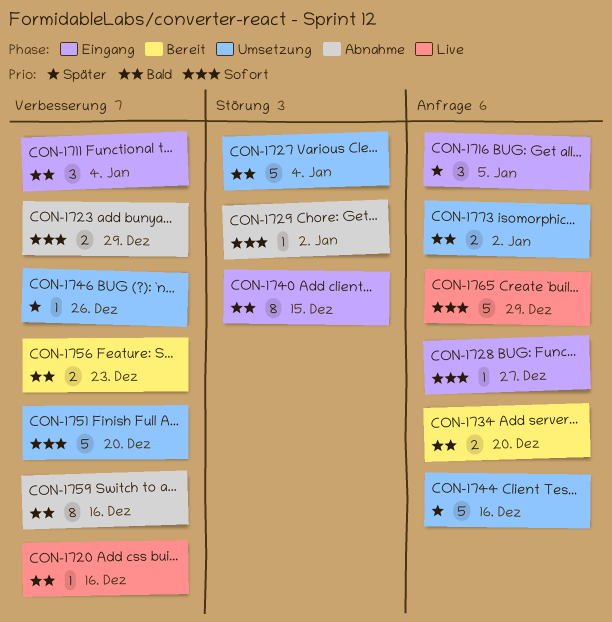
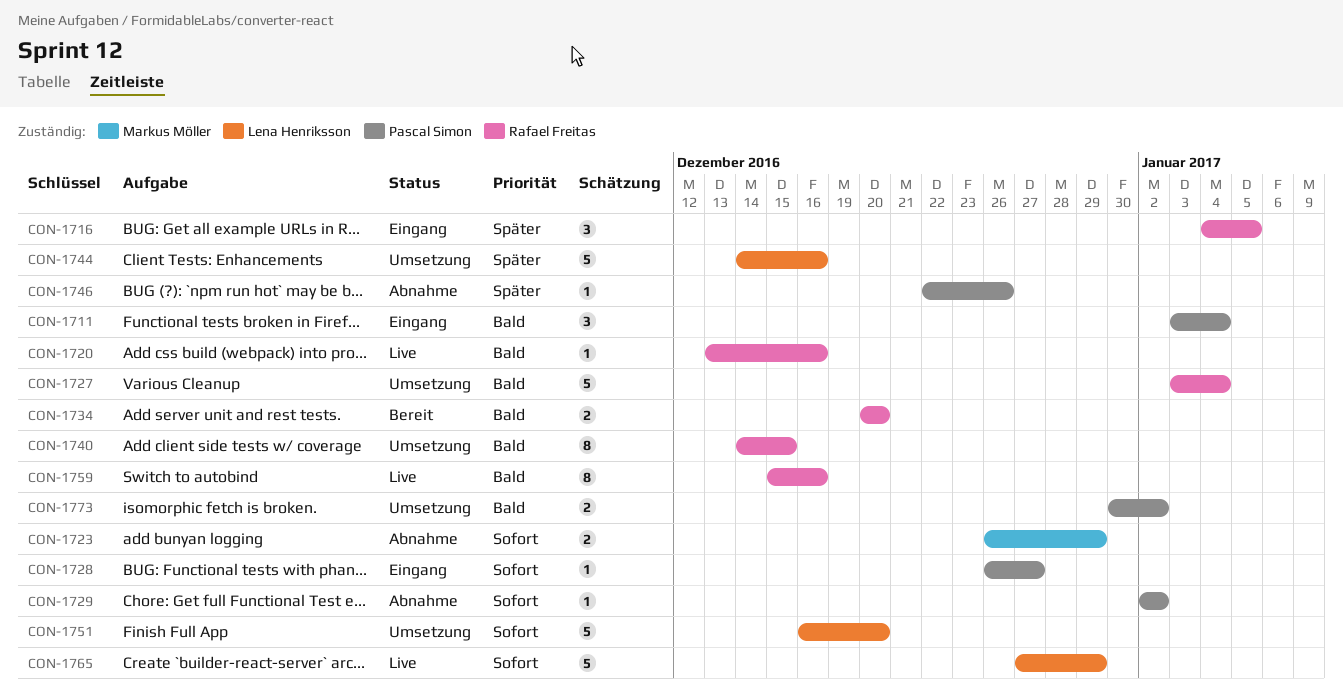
CON-1740, status: Eingang -> Umsetzung
CON-1746, status: Umsetzung -> Abnahme
CON-1756: present -> none
CON-1759, status: Abnahme -> Live

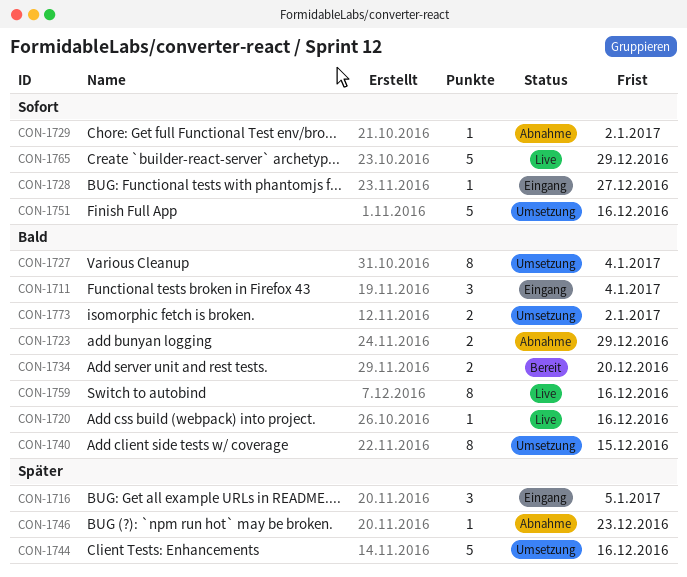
CON-1723, priority: Sofort -> Bald
CON-1727, estimate: 5 -> 8
CON-1746, due: Dec 26 -> Dec 23
CON-1751, due: Dec 20 -> Dec 16

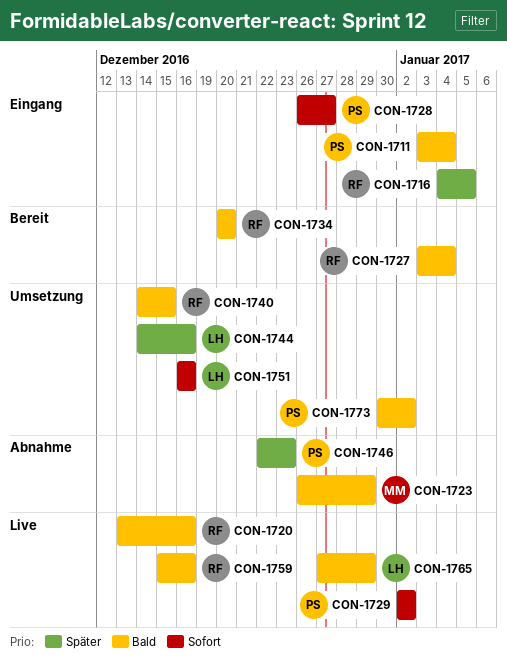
CON-1727, status: Umsetzung -> Bereit
CON-1729, status: Abnahme -> Live
CON-1765, priority: Sofort -> Bald

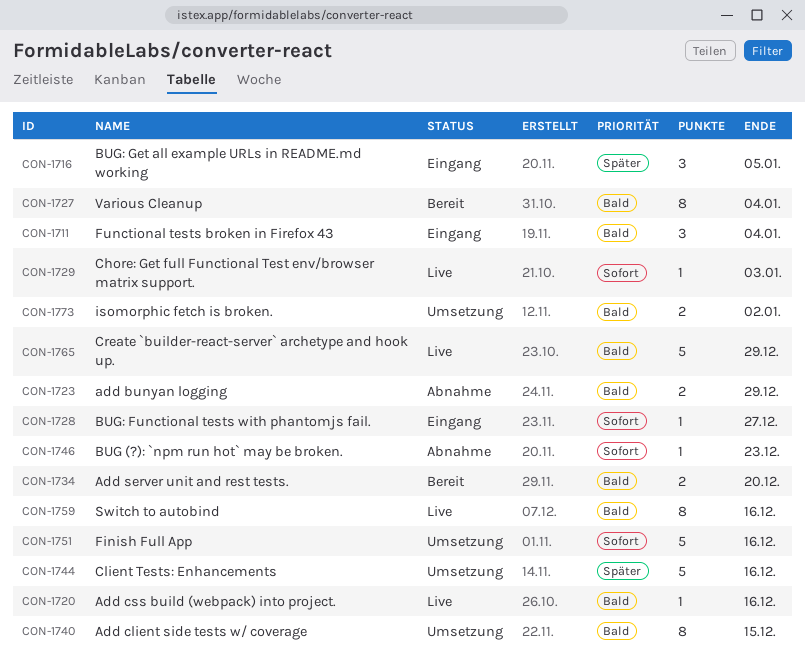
CON-1729, due: Jan 2 -> Jan 3
CON-1746, priority: Später -> Sofort

